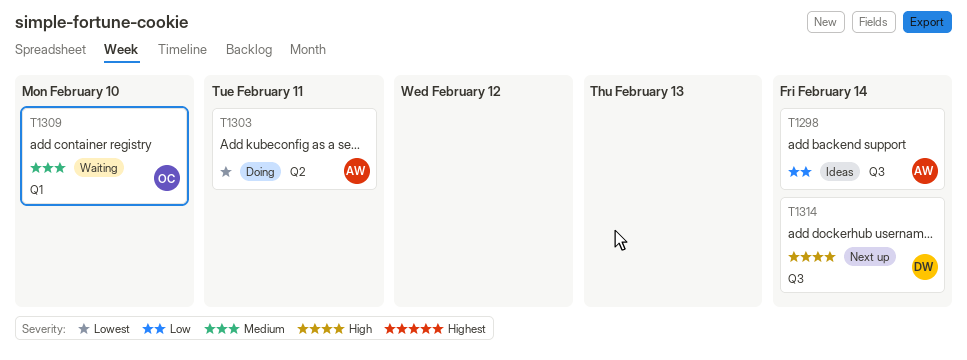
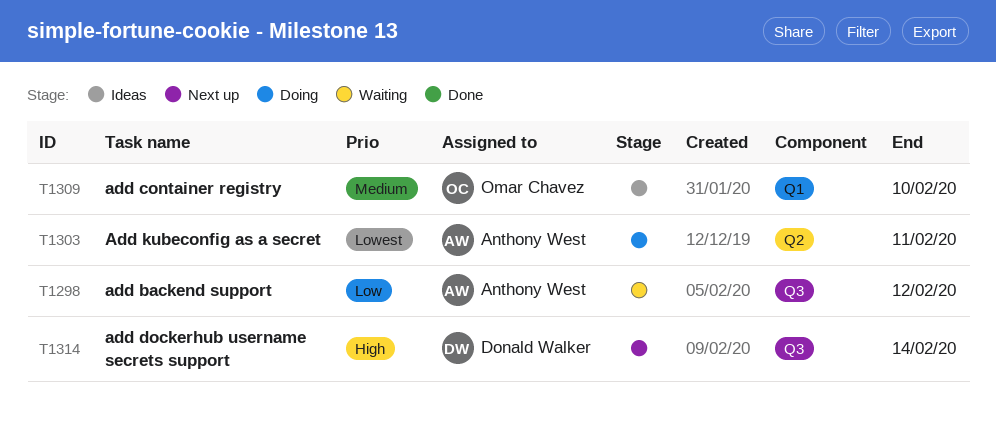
T1298, status: Ideas -> Waiting
T1298, due: Feb 14 -> Feb 12
T1309, status: Waiting -> Ideas

